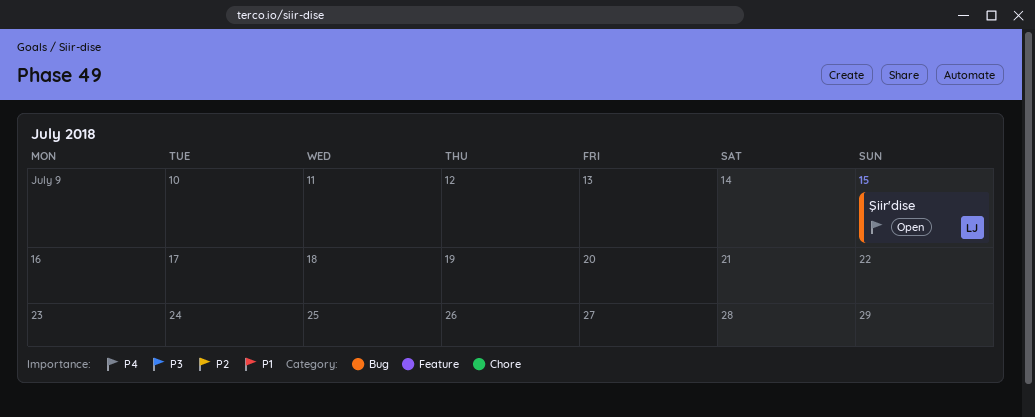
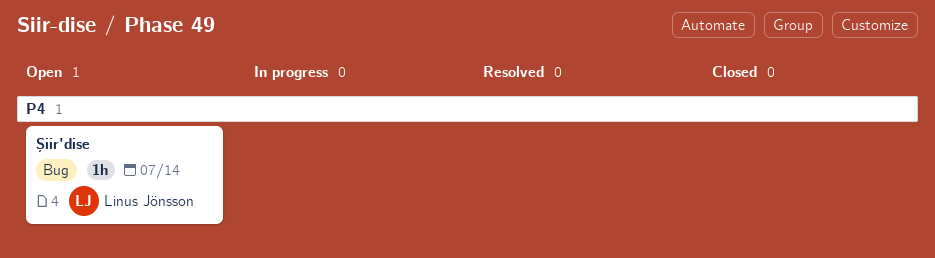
Şiir'dise, due: Jul 15 -> Jul 14

